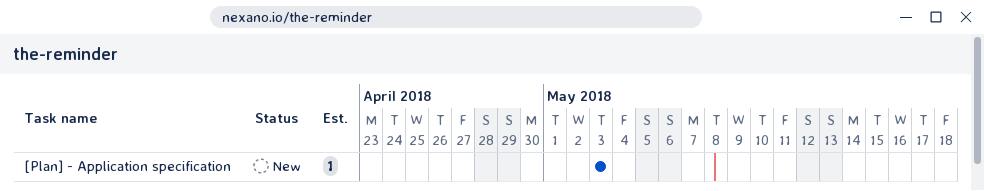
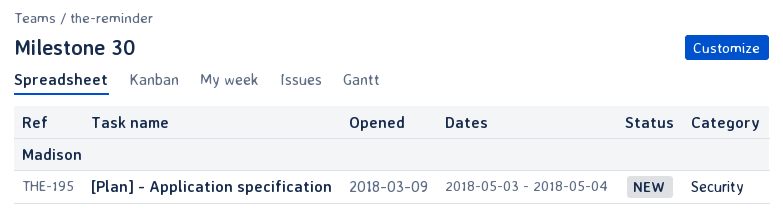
[Plan] - Application specification, due: May 3 -> May 4

